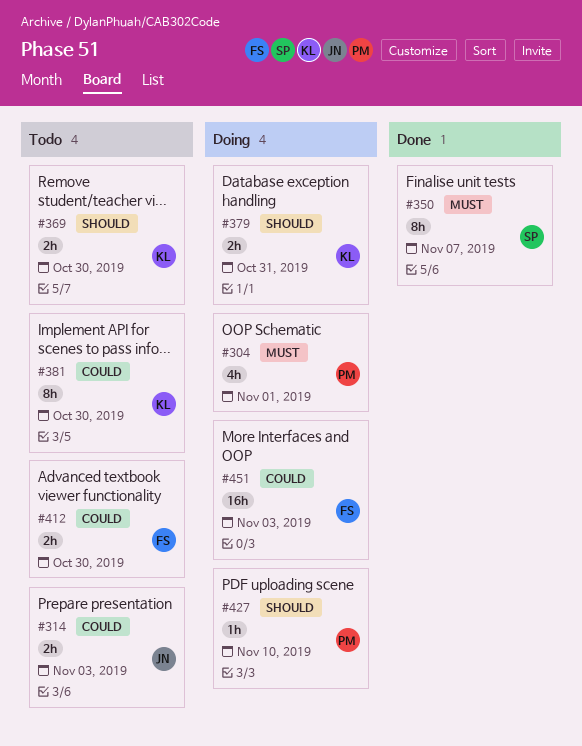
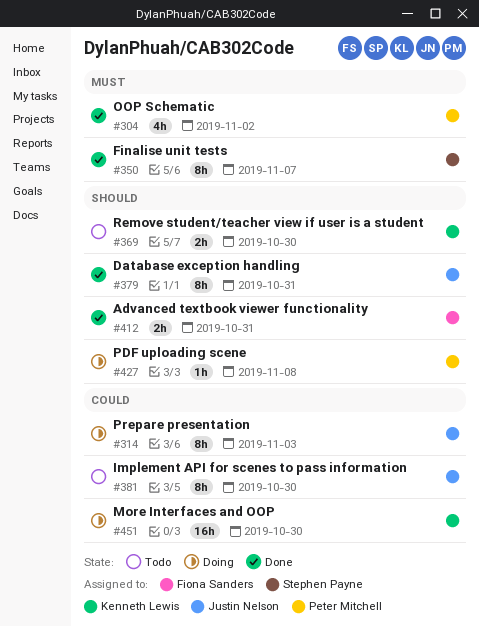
#304, status: Doing -> Done
#304, due: Nov 1 -> Nov 2
#314, status: Todo -> Doing
#314, estimate: 2h -> 8h
#379, status: Doing -> Done
#379, owner: Kenneth Lewis -> Justin Nelson
#379, estimate: 2h -> 8h
#381, owner: Kenneth Lewis -> Justin Nelson
#412, status: Todo -> Done
#412, priority: Could -> Should
#412, due: Oct 30 -> Oct 31
#427, due: Nov 10 -> Nov 8
#451, owner: Fiona Sanders -> Kenneth Lewis
#451, due: Nov 3 -> Oct 30

